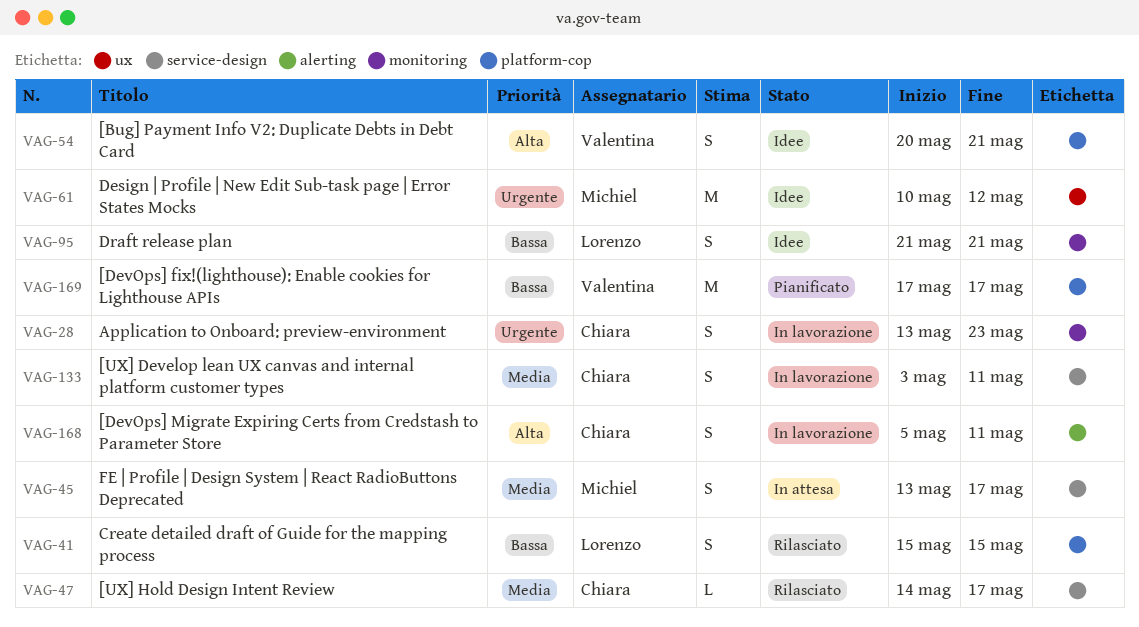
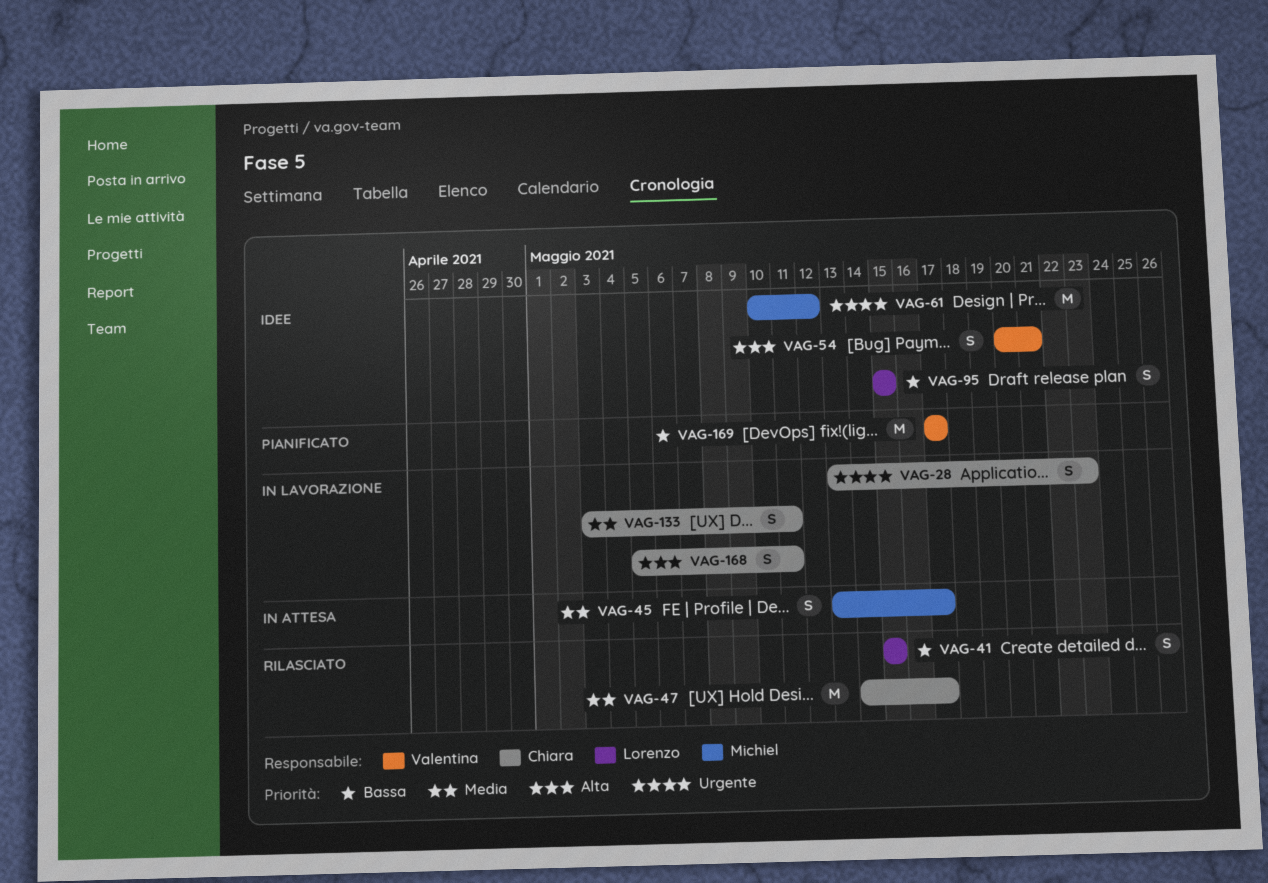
VAG-47, estimate: L -> M
VAG-95, start: May 21 -> May 15
VAG-95, due: May 21 -> May 15

